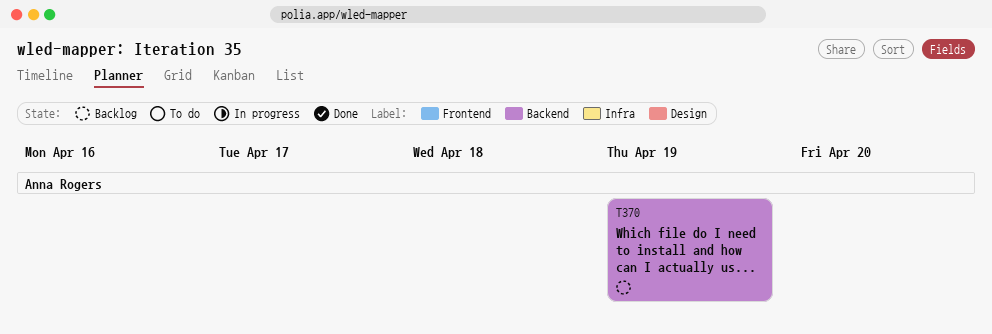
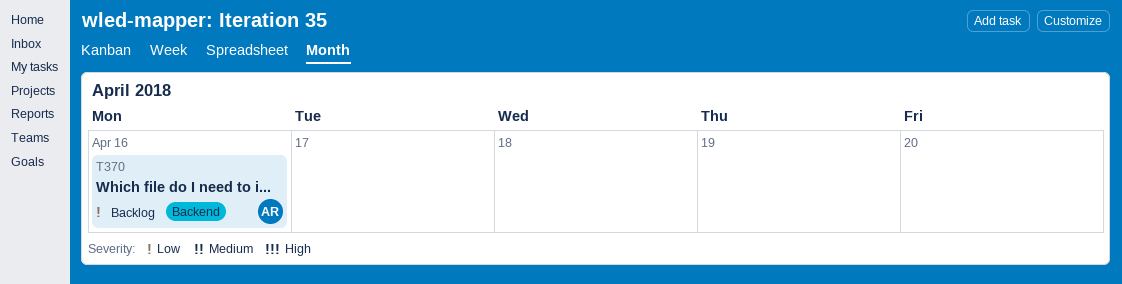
T370, due: Apr 19 -> Apr 16

